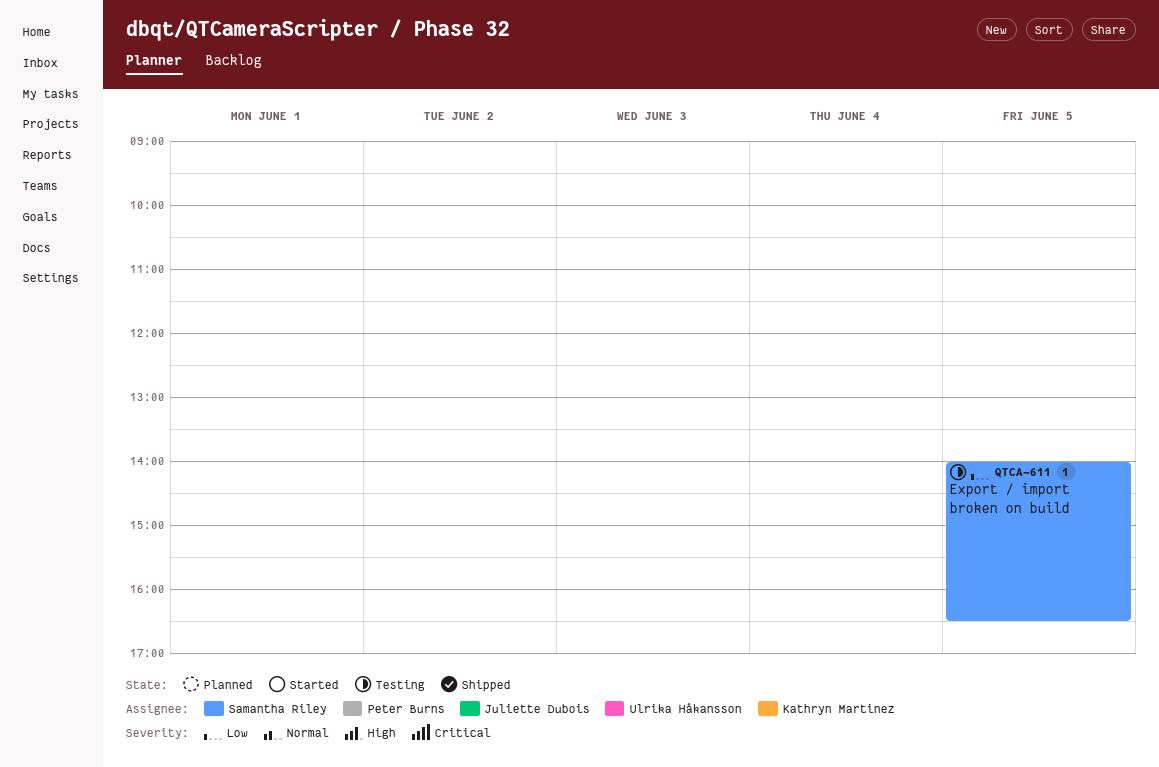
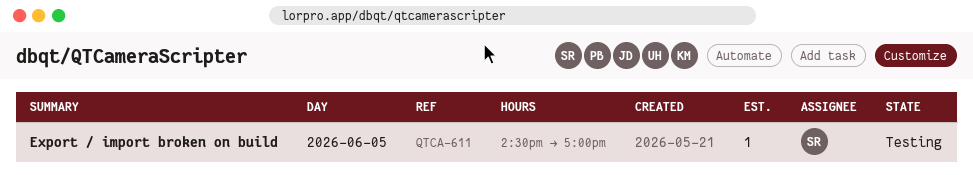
QTCA-611, begins: 14:00 -> 14:30
QTCA-611, ends: 16:30 -> 17:00

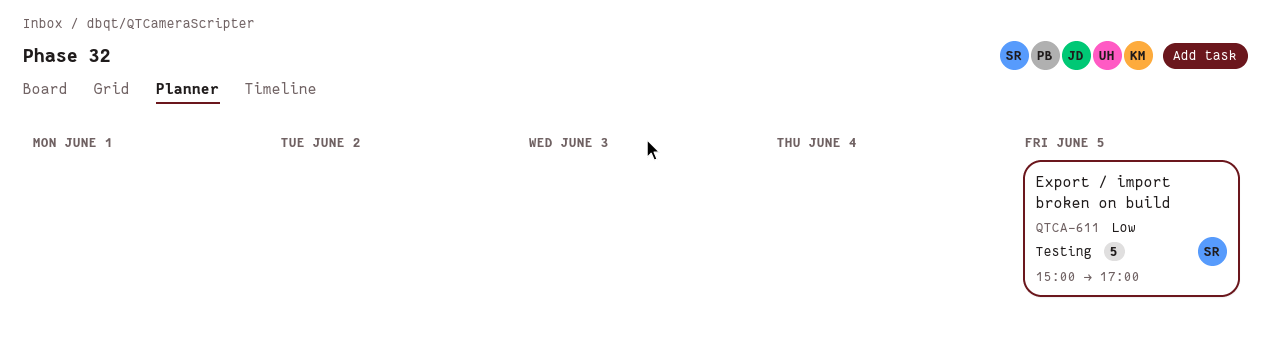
QTCA-611, estimate: 1 -> 5
QTCA-611, begins: 14:30 -> 15:00

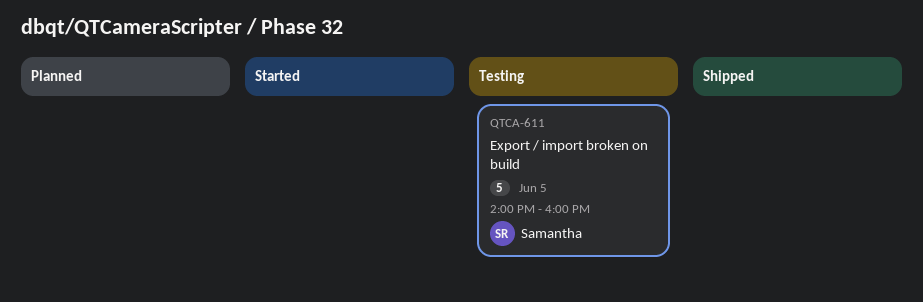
QTCA-611, begins: 15:00 -> 14:00
QTCA-611, ends: 17:00 -> 16:00

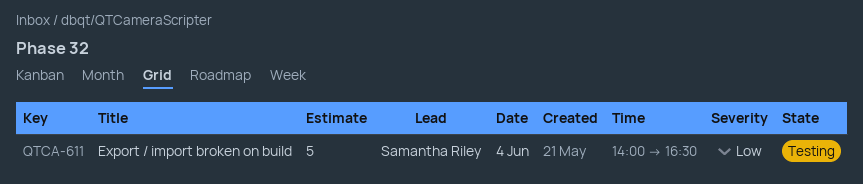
QTCA-611, day: Jun 5 -> Jun 4
QTCA-611, ends: 16:00 -> 16:30

